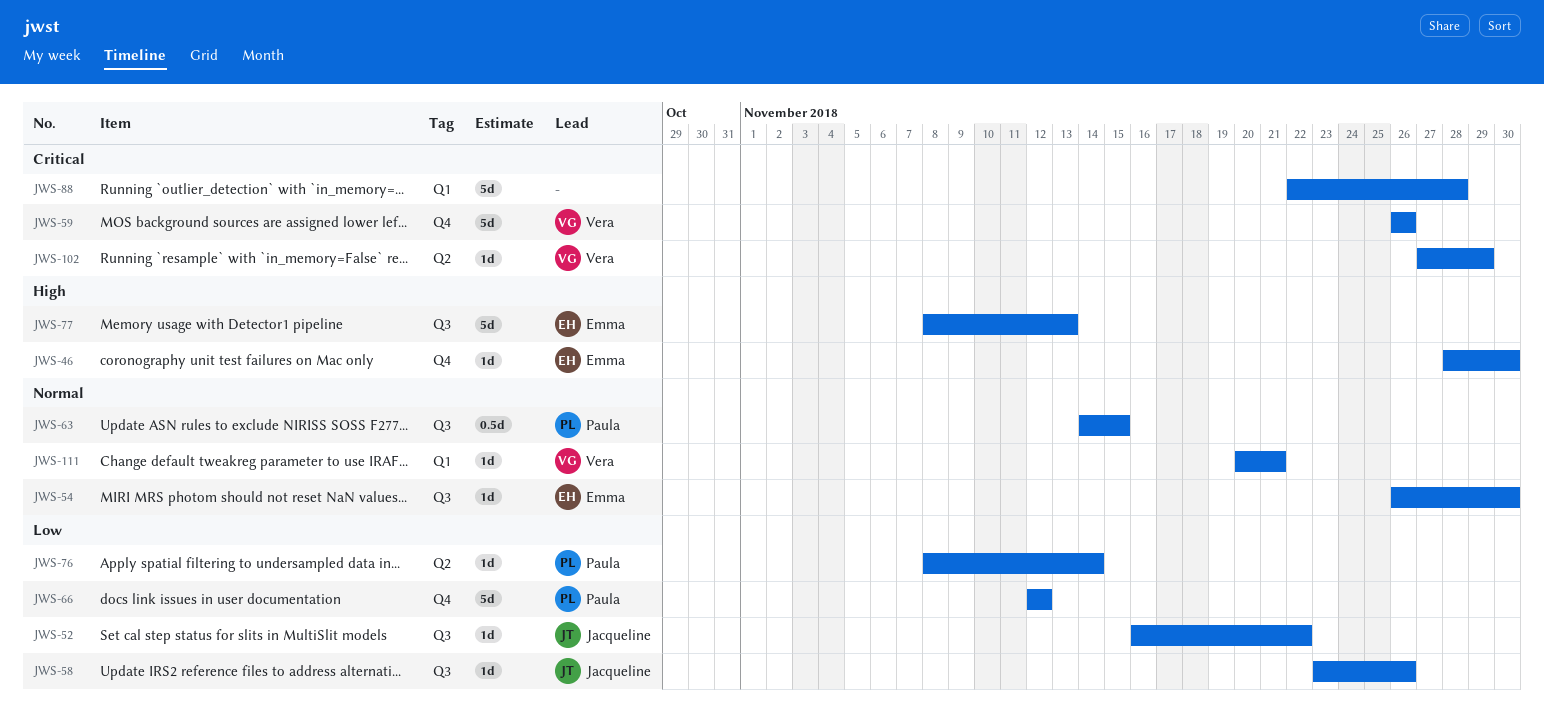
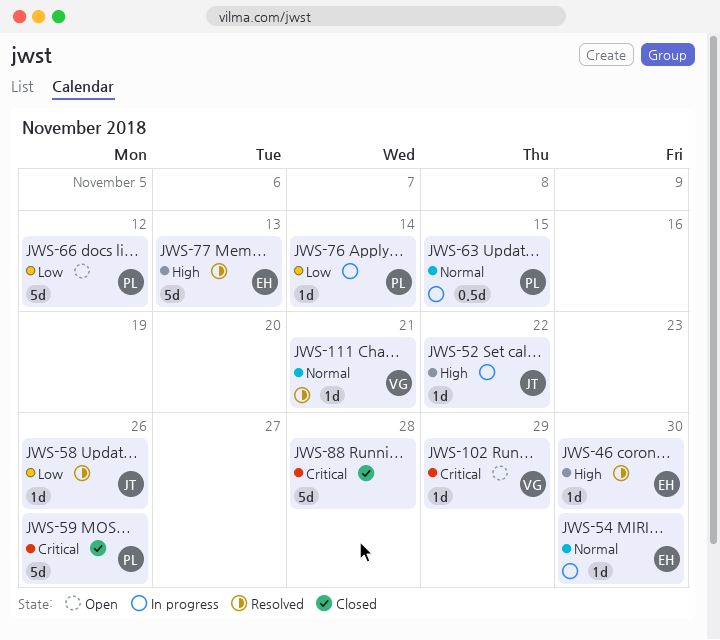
JWS-52, priority: Low -> High
JWS-59, owner: Vera -> Paula

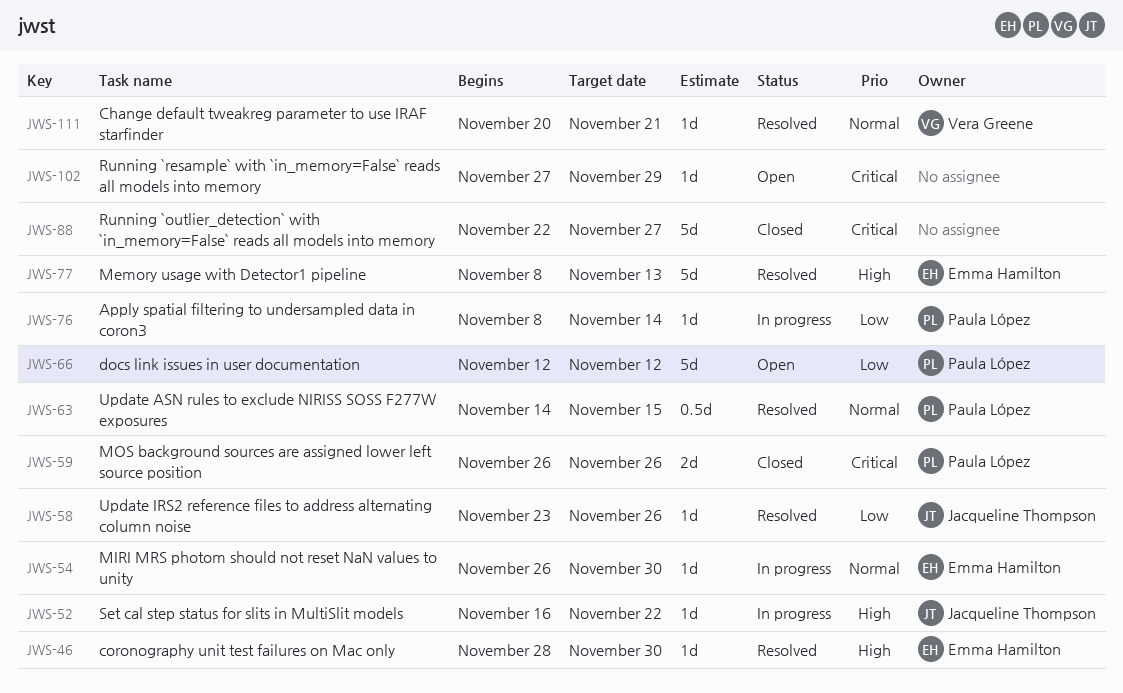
JWS-59, estimate: 5d -> 2d
JWS-63, status: In progress -> Resolved
JWS-88, due: Nov 28 -> Nov 27
JWS-102, owner: Vera Greene -> none

